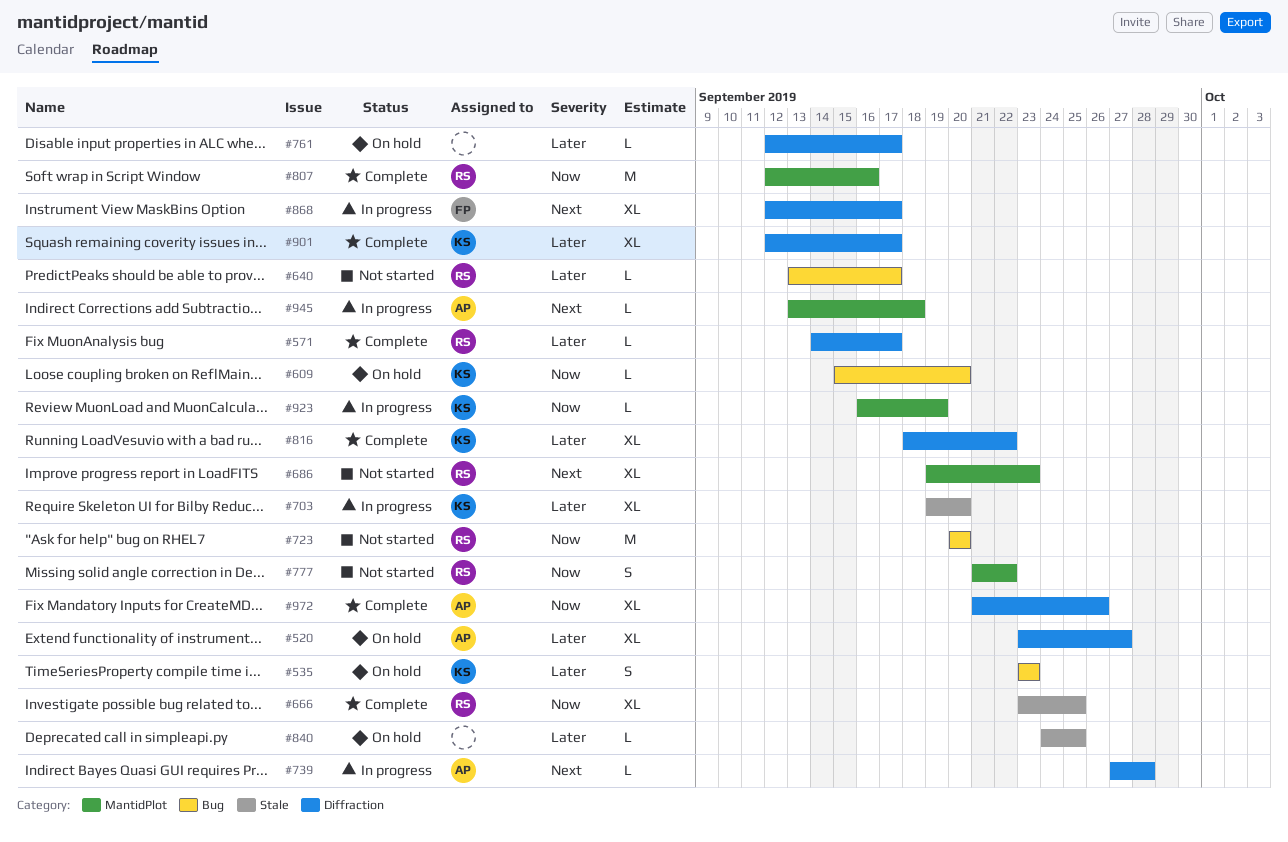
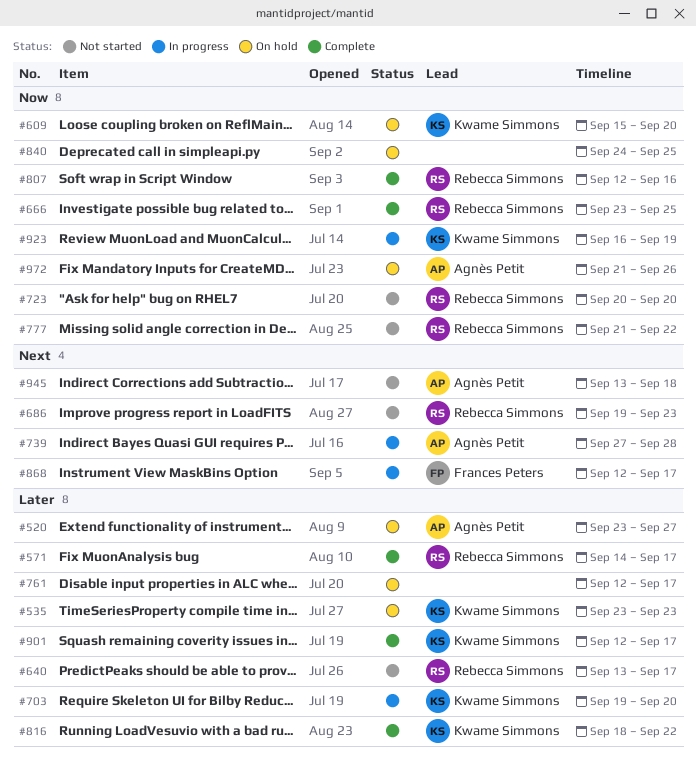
#840, priority: Later -> Now
#945, status: In progress -> Not started
#972, status: Complete -> On hold

